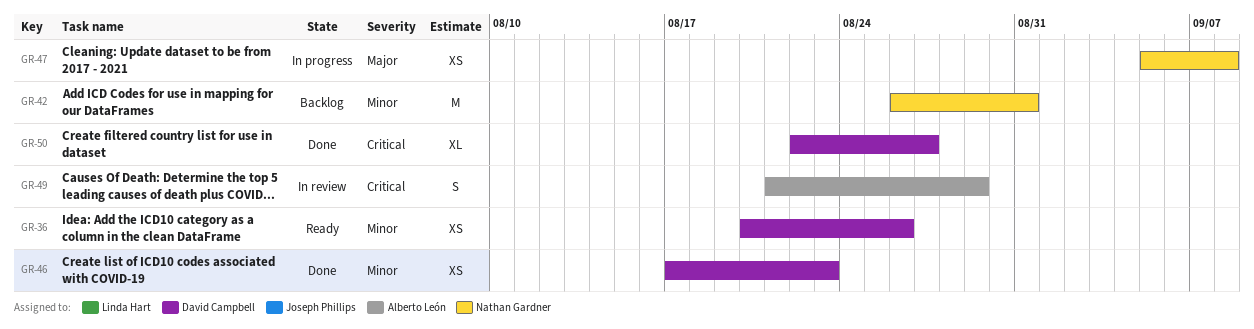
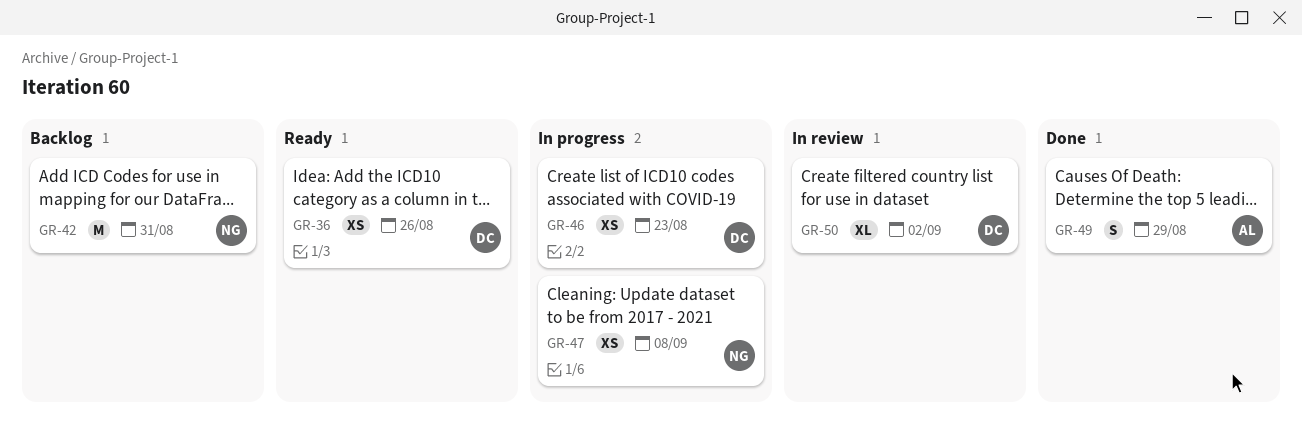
GR-46, status: Done -> In progress
GR-49, status: In review -> Done
GR-50, status: Done -> In review
GR-50, due: Aug 27 -> Sep 2

